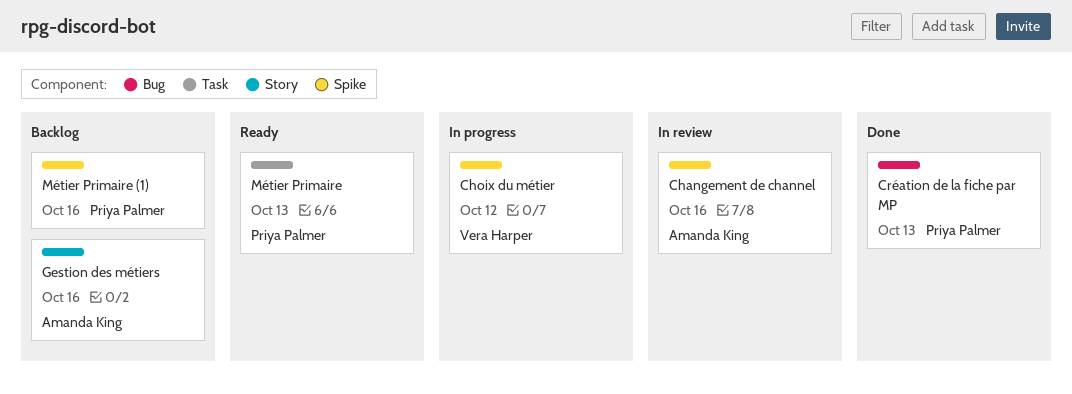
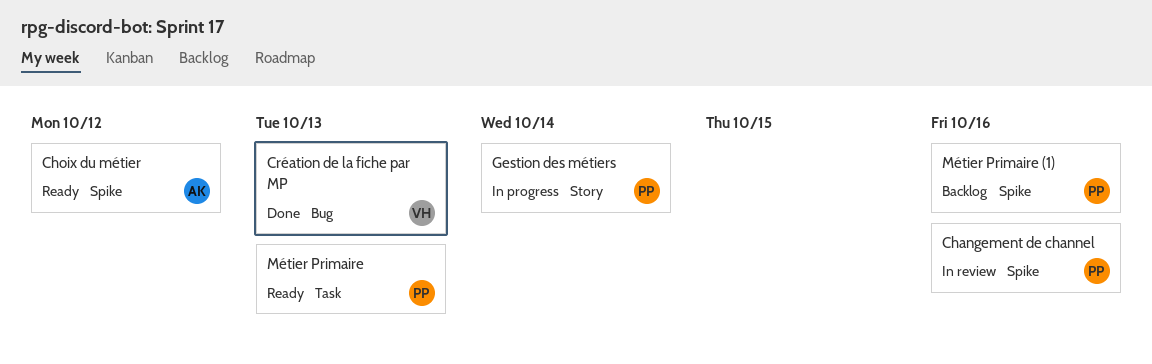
Changement de channel, owner: Amanda King -> Priya Palmer
Choix du métier, status: In progress -> Ready
Choix du métier, owner: Vera Harper -> Amanda King
Création de la fiche par MP, owner: Priya Palmer -> Vera Harper
Gestion des métiers, status: Backlog -> In progress
Gestion des métiers, owner: Amanda King -> Priya Palmer
Gestion des métiers, due: Oct 16 -> Oct 14

